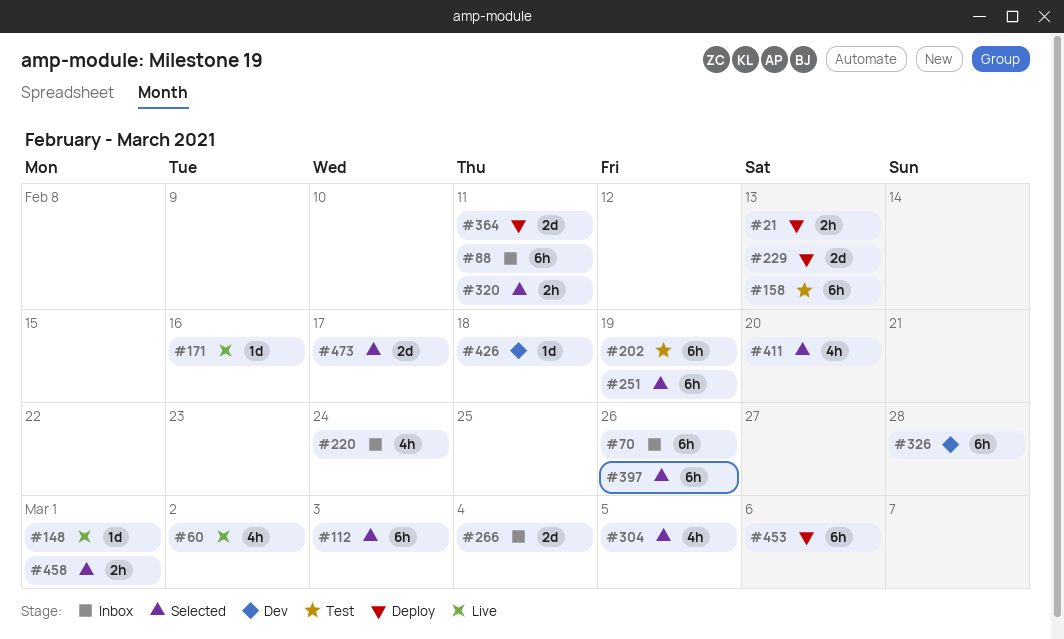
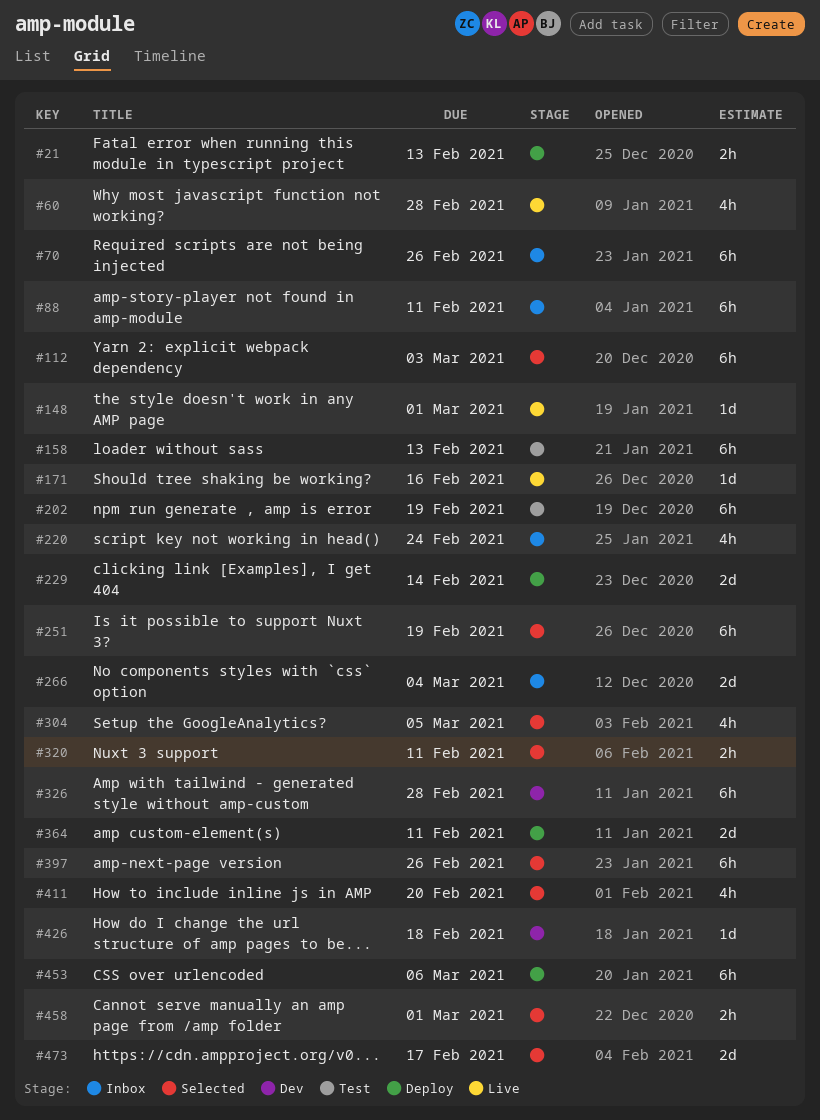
#60, due: Mar 2 -> Feb 28
#229, due: Feb 13 -> Feb 14

